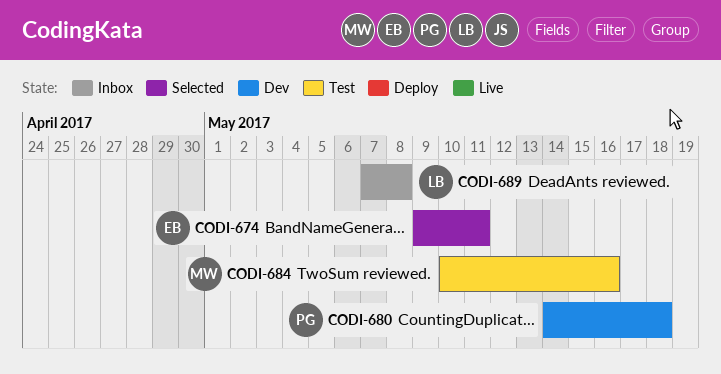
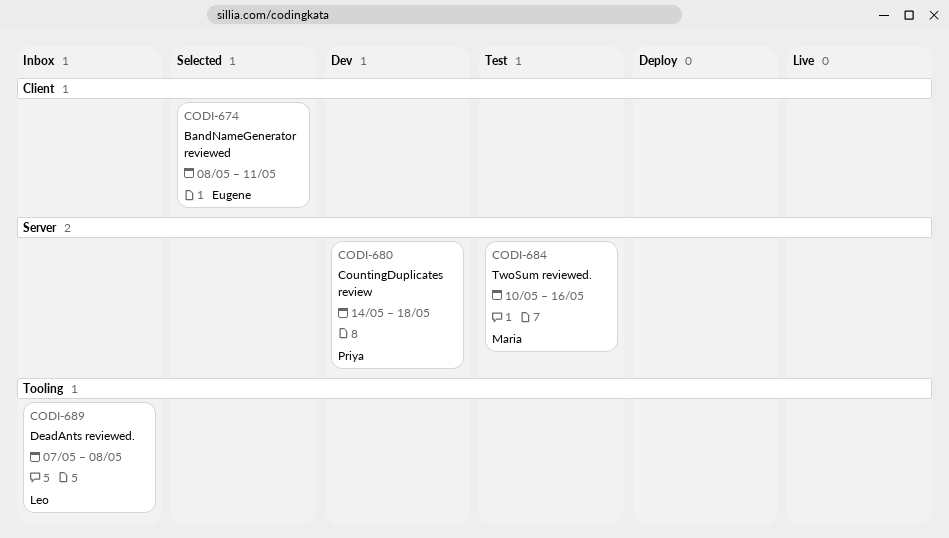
CODI-674, start: May 9 -> May 8

